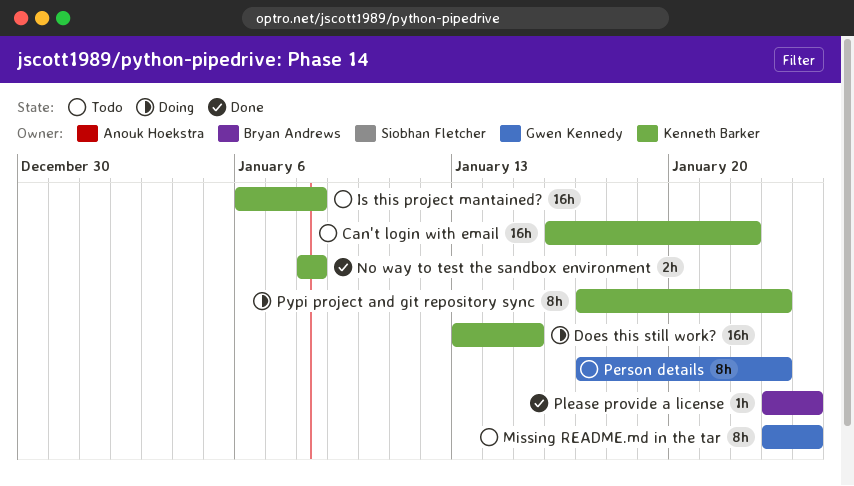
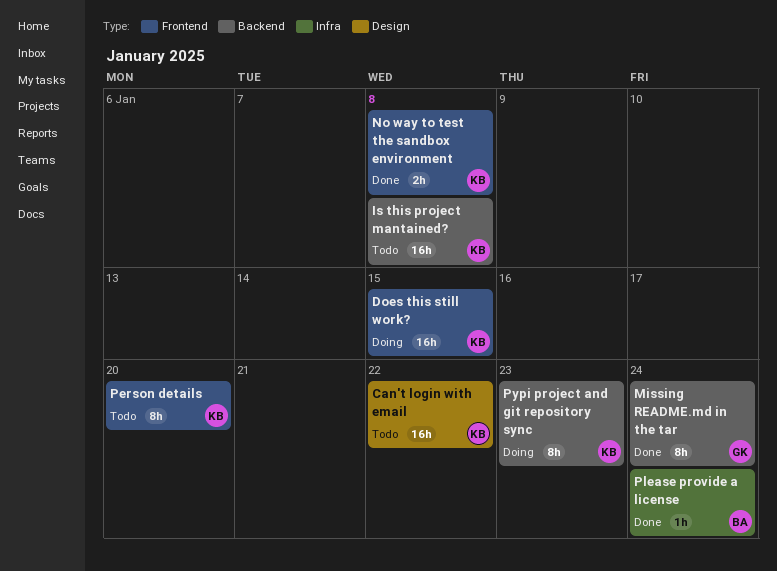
Missing README.md in the tar, status: Todo -> Done
Person details, owner: Gwen Kennedy -> Kenneth Barker
Person details, due: Jan 23 -> Jan 20

